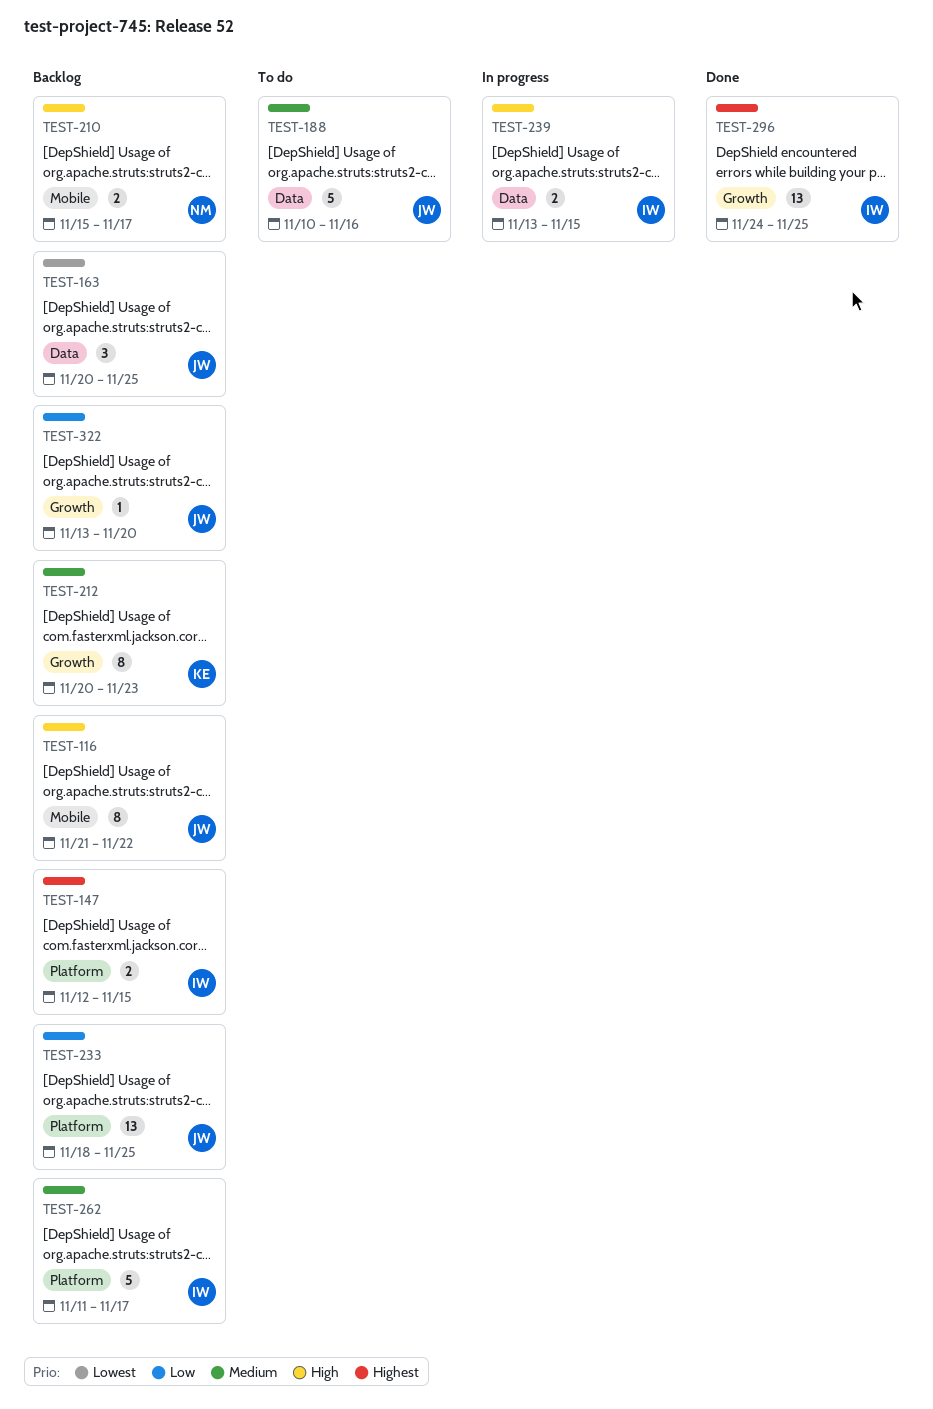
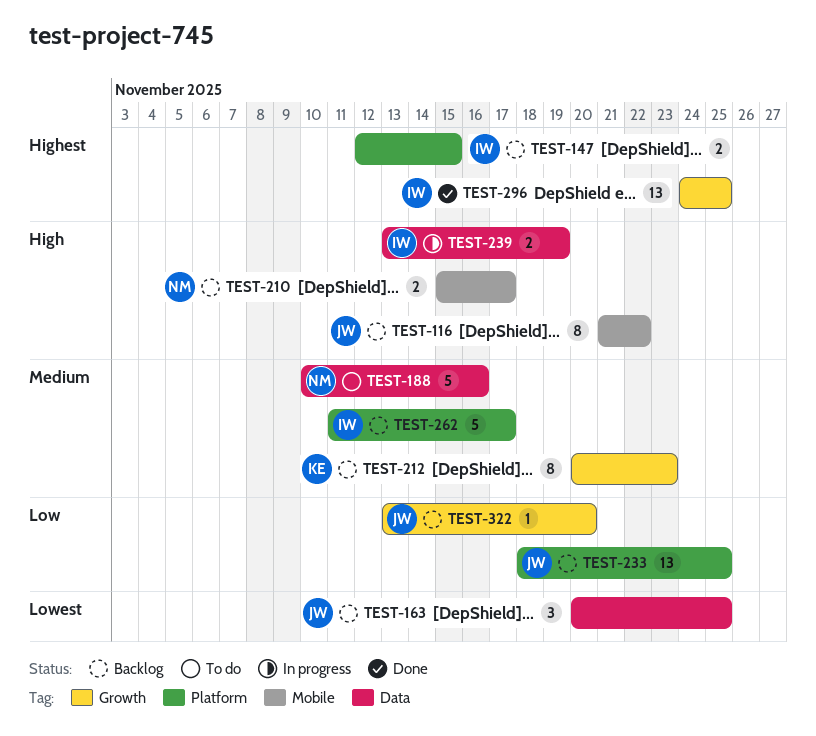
TEST-188, owner: JW -> NM
TEST-239, due: Nov 15 -> Nov 19

